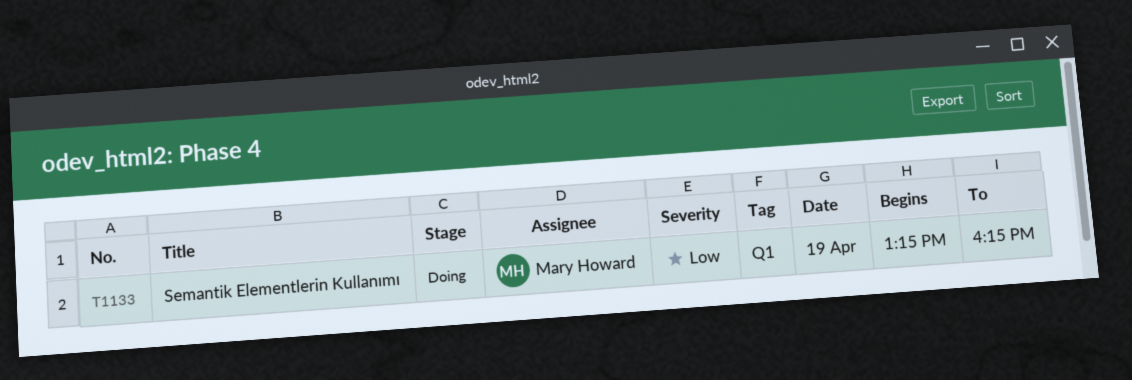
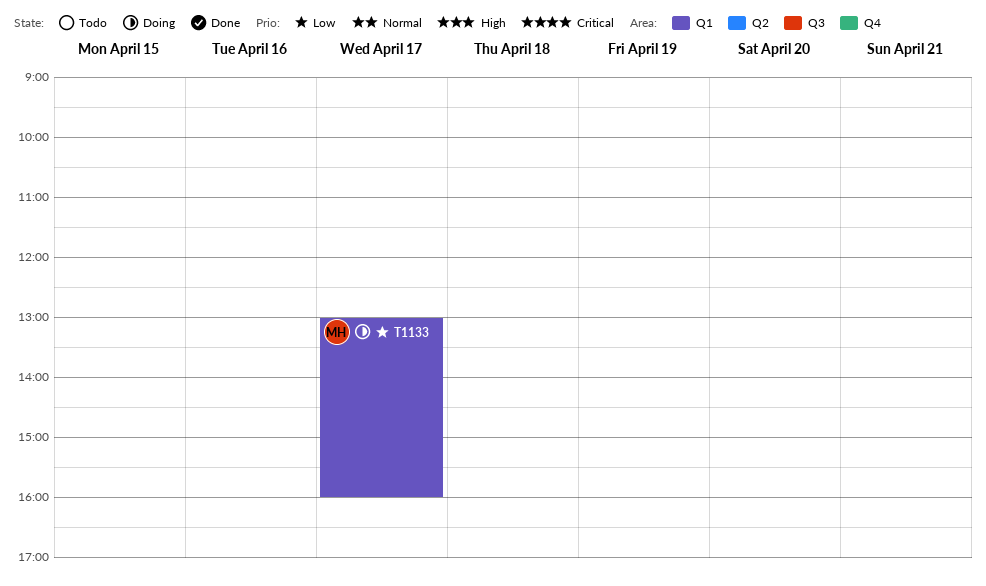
T1133, day: Apr 19 -> Apr 17
T1133, begins: 13:15 -> 13:00
T1133, ends: 16:15 -> 16:00

